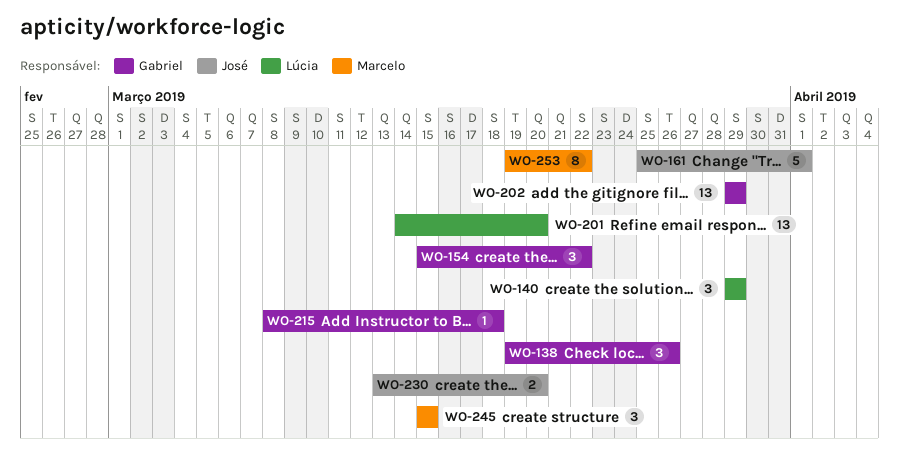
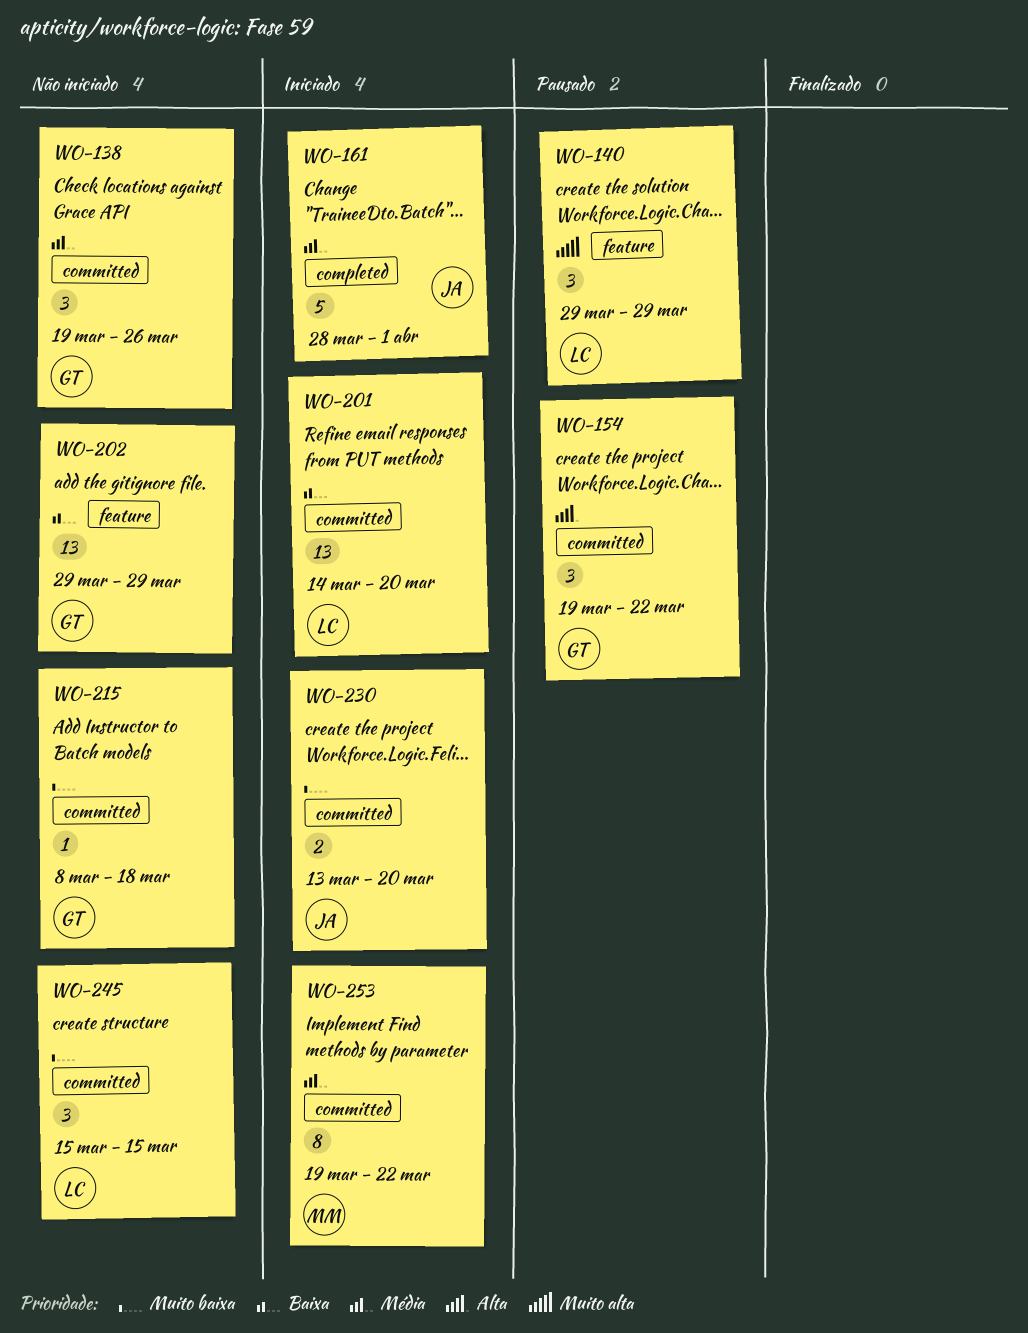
WO-154, start: Mar 15 -> Mar 19
WO-161, start: Mar 25 -> Mar 28
WO-245, owner: Marcelo -> Lúcia

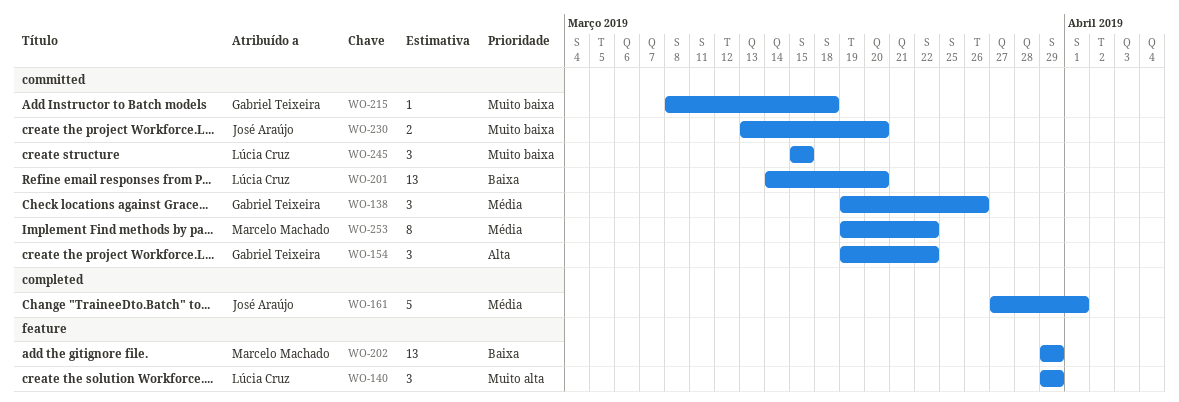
WO-161, start: Mar 28 -> Mar 27
WO-202, owner: Gabriel Teixeira -> Marcelo Machado

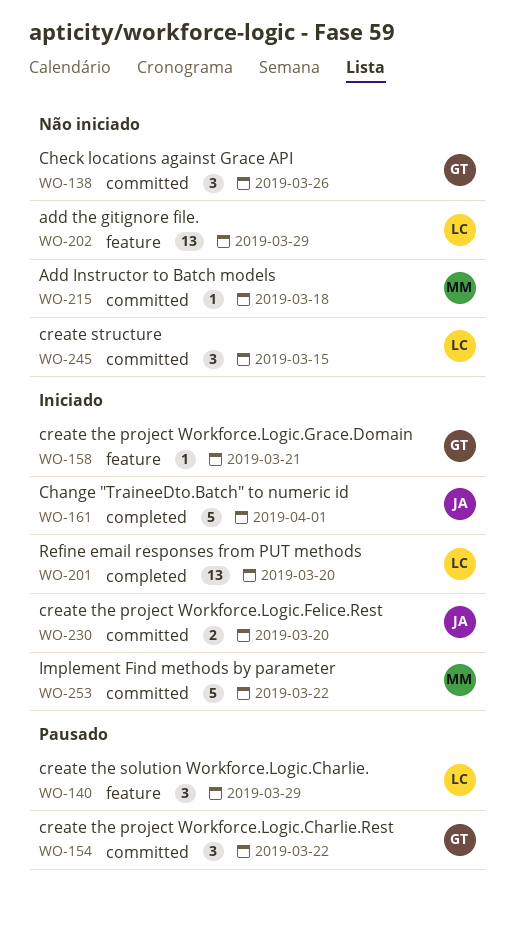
WO-158: none -> present
WO-201, label: committed -> completed
WO-202, owner: Marcelo Machado -> Lúcia Cruz
WO-215, owner: Gabriel Teixeira -> Marcelo Machado
WO-253, estimate: 8 -> 5

